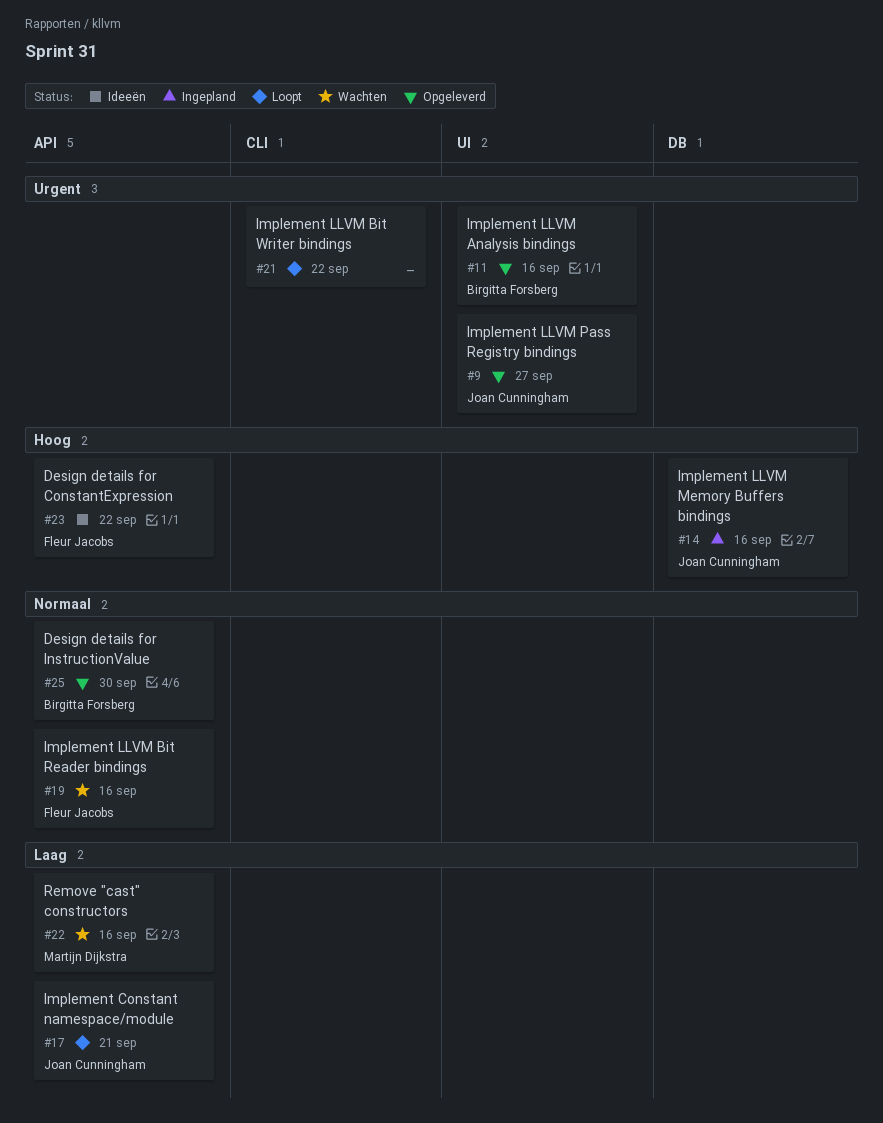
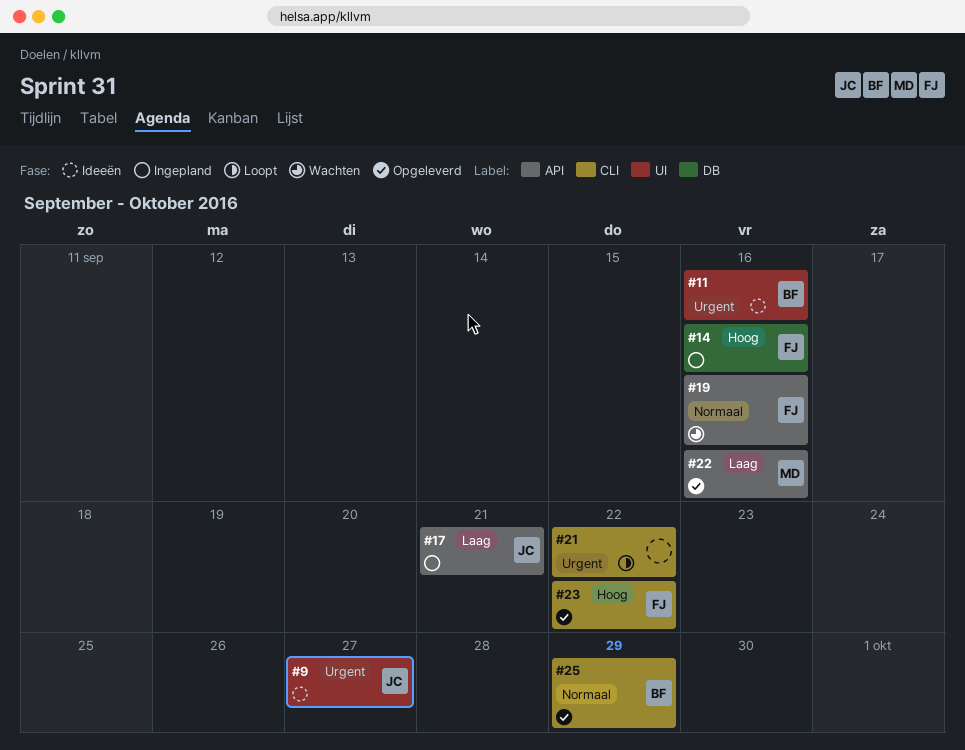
#9, status: Opgeleverd -> Ideeën
#11, status: Opgeleverd -> Ideeën
#14, owner: Joan Cunningham -> Fleur Jacobs
#17, status: Loopt -> Ingepland
#22, status: Wachten -> Opgeleverd
#23, status: Ideeën -> Opgeleverd
#23, label: API -> CLI
#25, label: API -> CLI
#25, due: Sep 30 -> Sep 29

